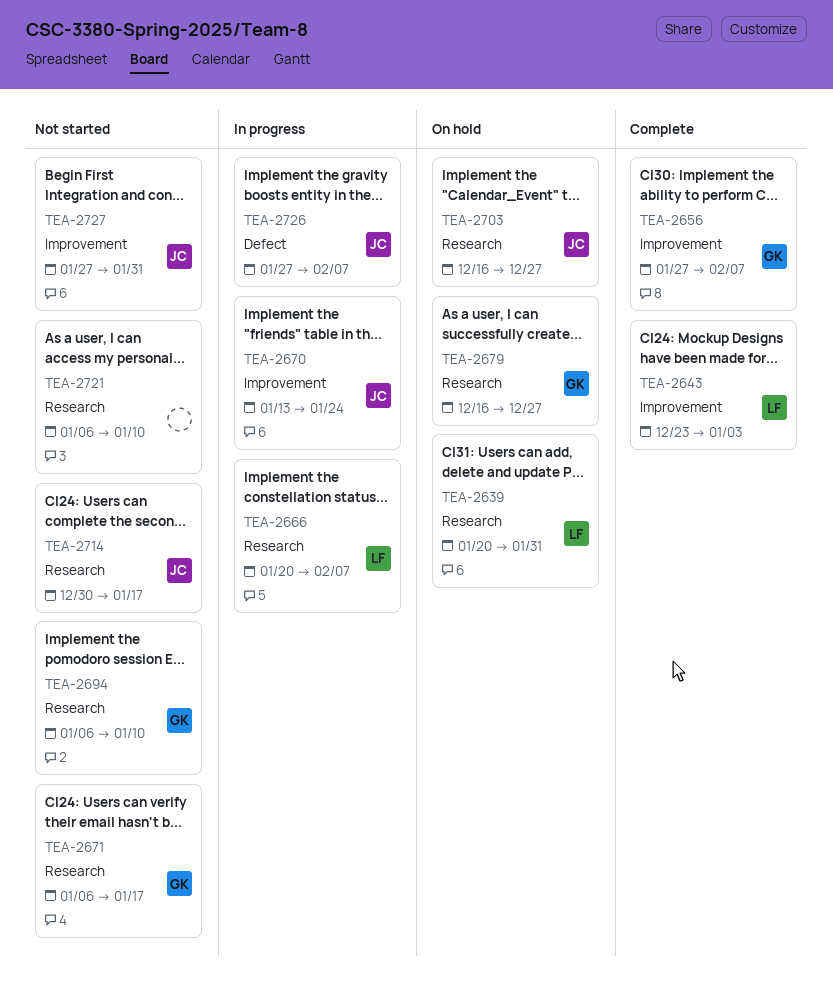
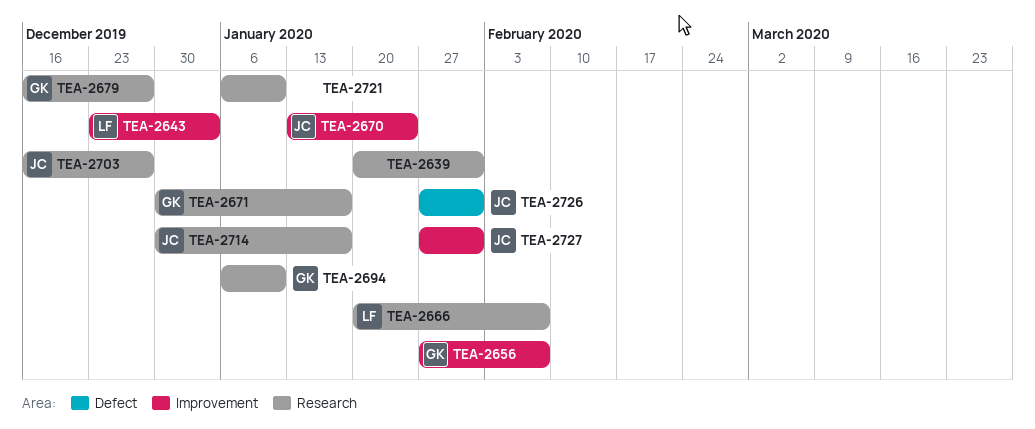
TEA-2639, owner: LF -> none
TEA-2671, start: Jan 6 -> Dec 30
TEA-2726, due: Feb 7 -> Jan 31

